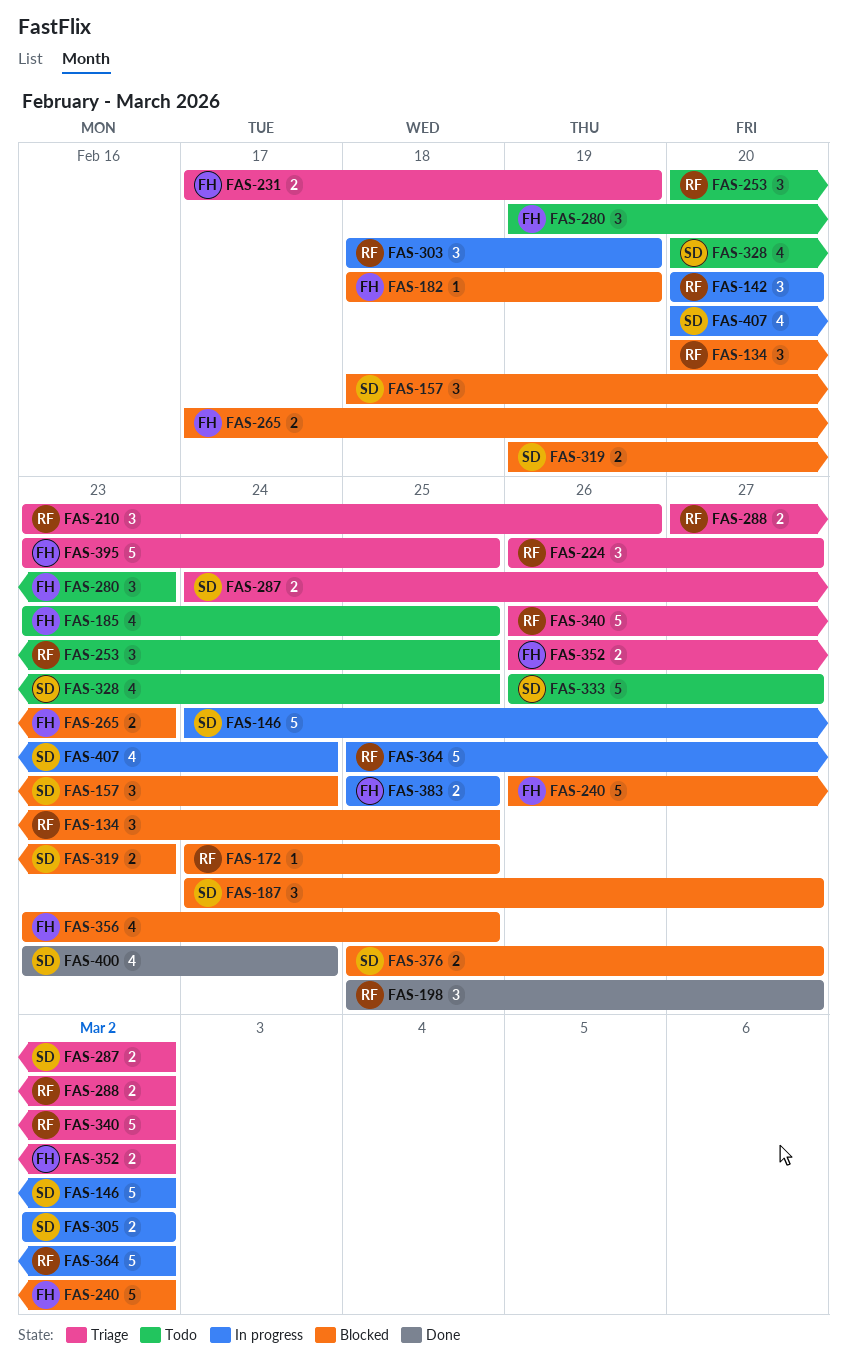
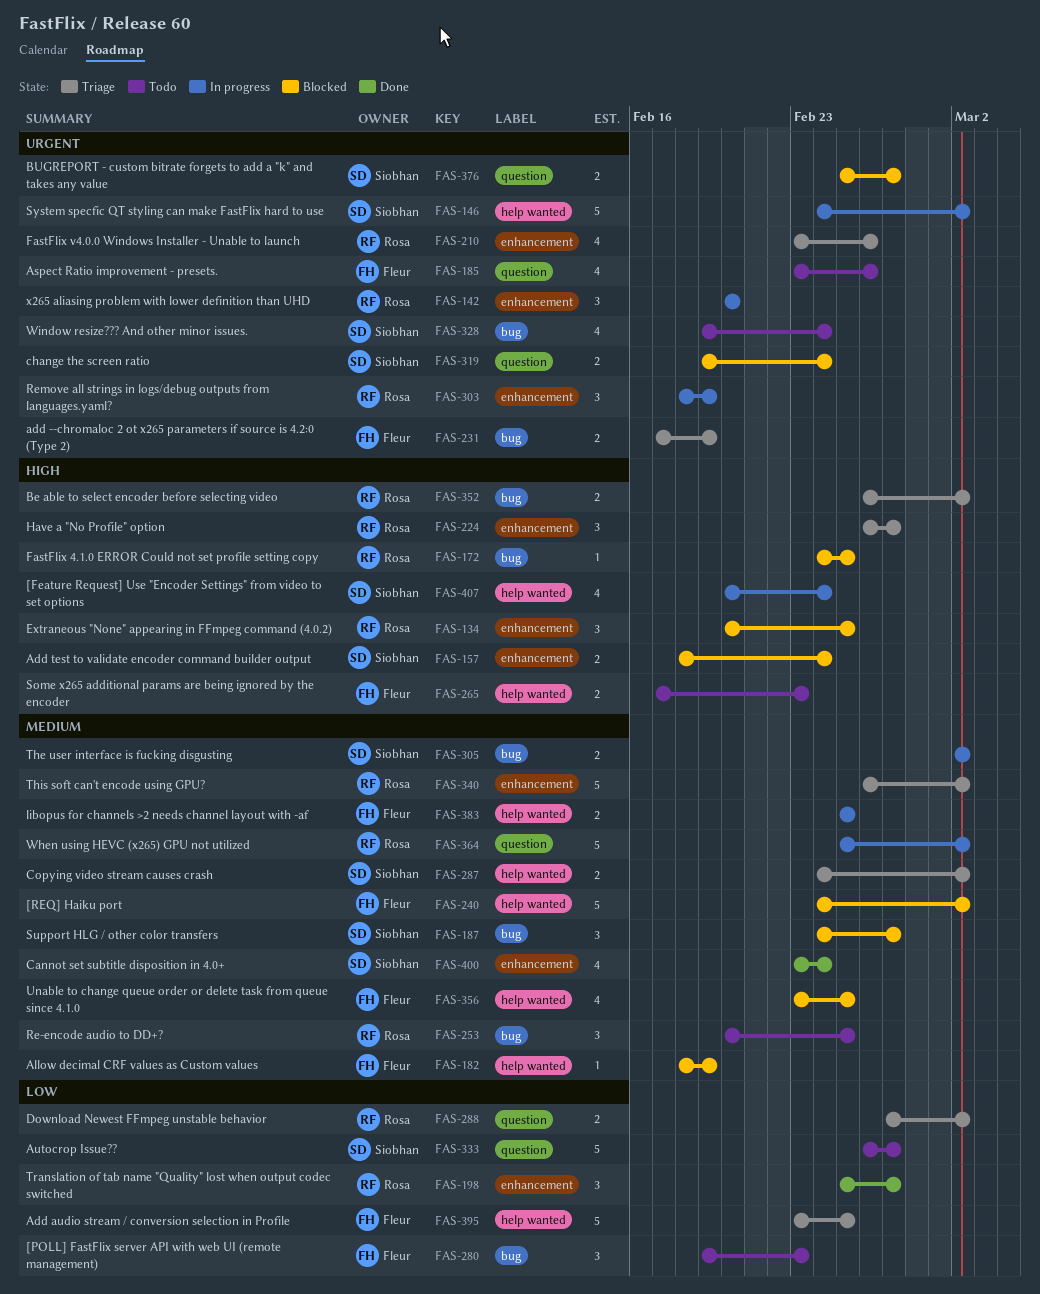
FAS-157, estimate: 3 -> 2
FAS-185, due: Feb 25 -> Feb 26
FAS-210, estimate: 3 -> 4
FAS-240, start: Feb 26 -> Feb 24
FAS-265, status: Blocked -> Todo
FAS-319, due: Feb 23 -> Feb 24
FAS-328, start: Feb 20 -> Feb 19
FAS-328, due: Feb 25 -> Feb 24
FAS-352, owner: Fleur -> Rosa

